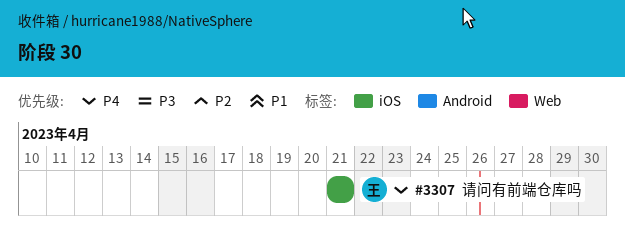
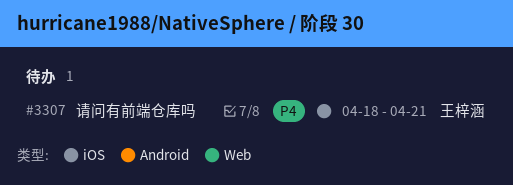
#3307, start: Apr 21 -> Apr 18

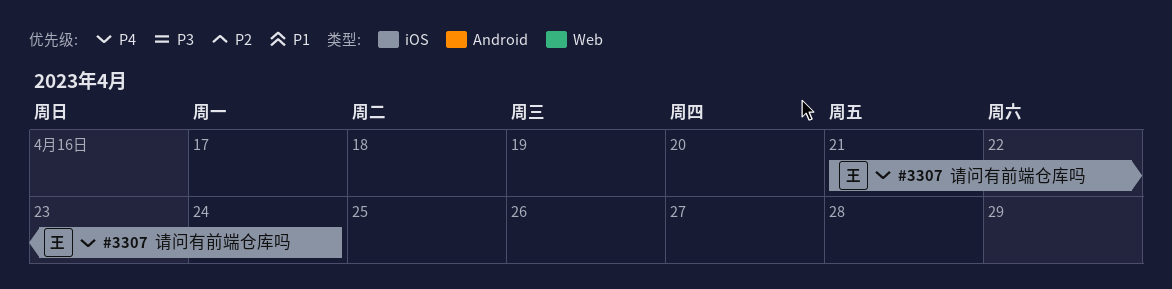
#3307, start: Apr 18 -> Apr 21
#3307, due: Apr 21 -> Apr 24

